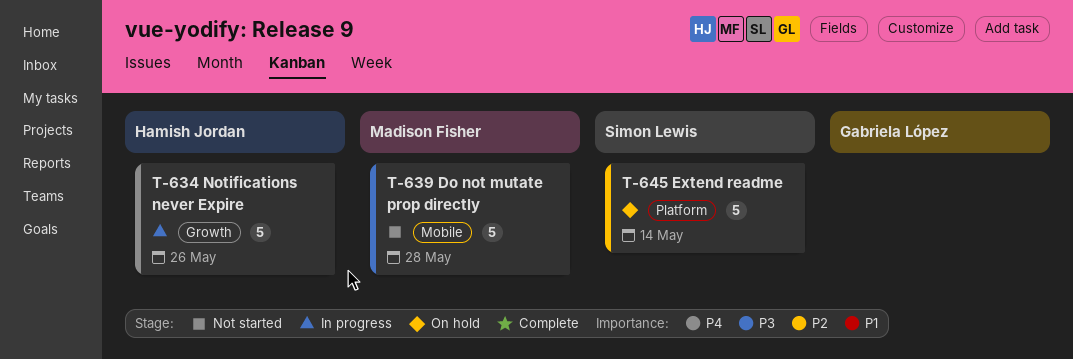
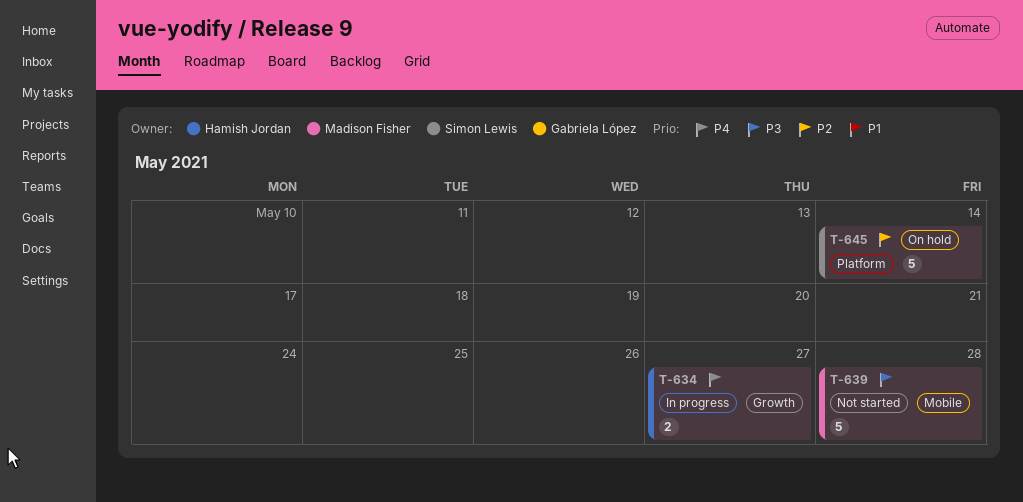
T-634, estimate: 5 -> 2
T-634, due: May 26 -> May 27

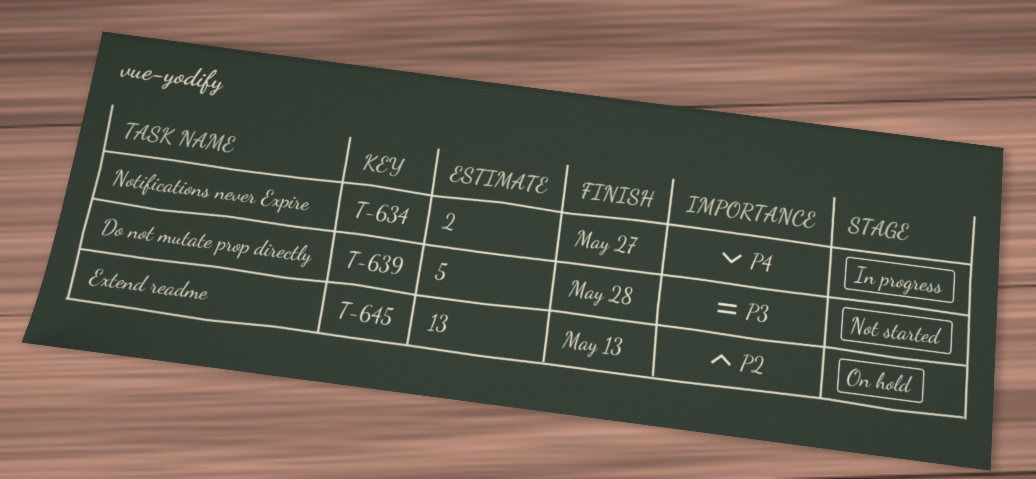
T-645, estimate: 5 -> 13
T-645, due: May 14 -> May 13

